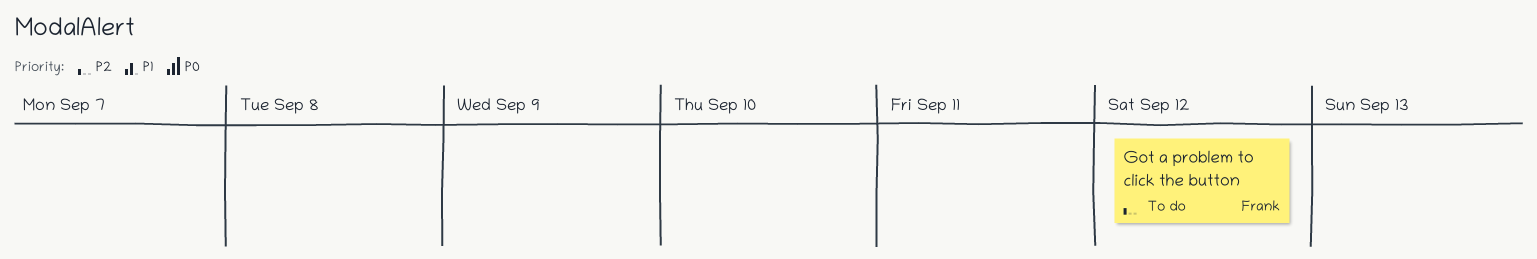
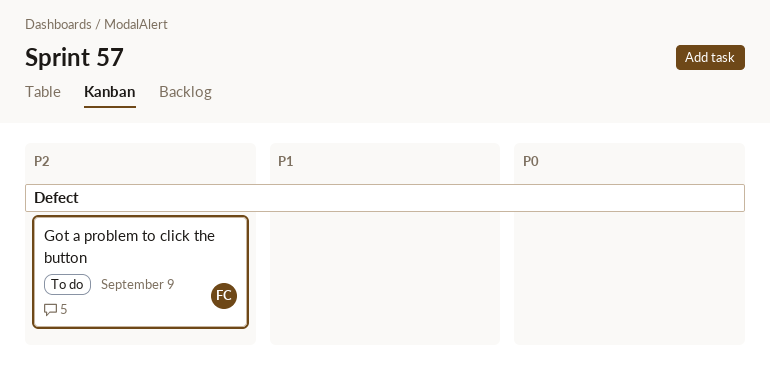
Got a problem to click the button, due: Sep 12 -> Sep 9

